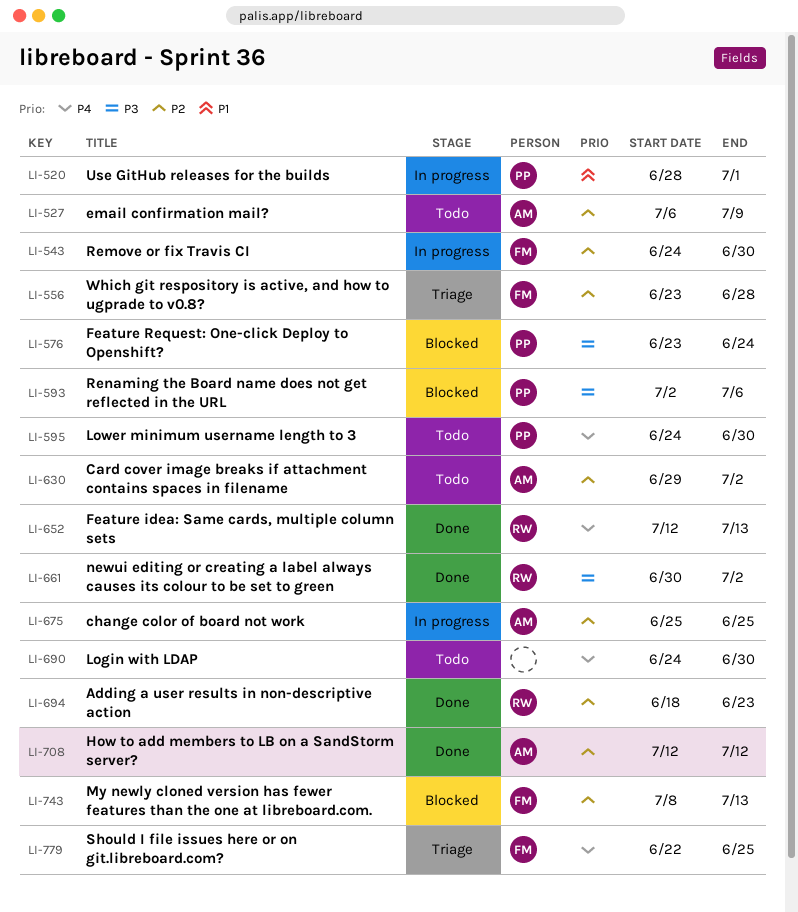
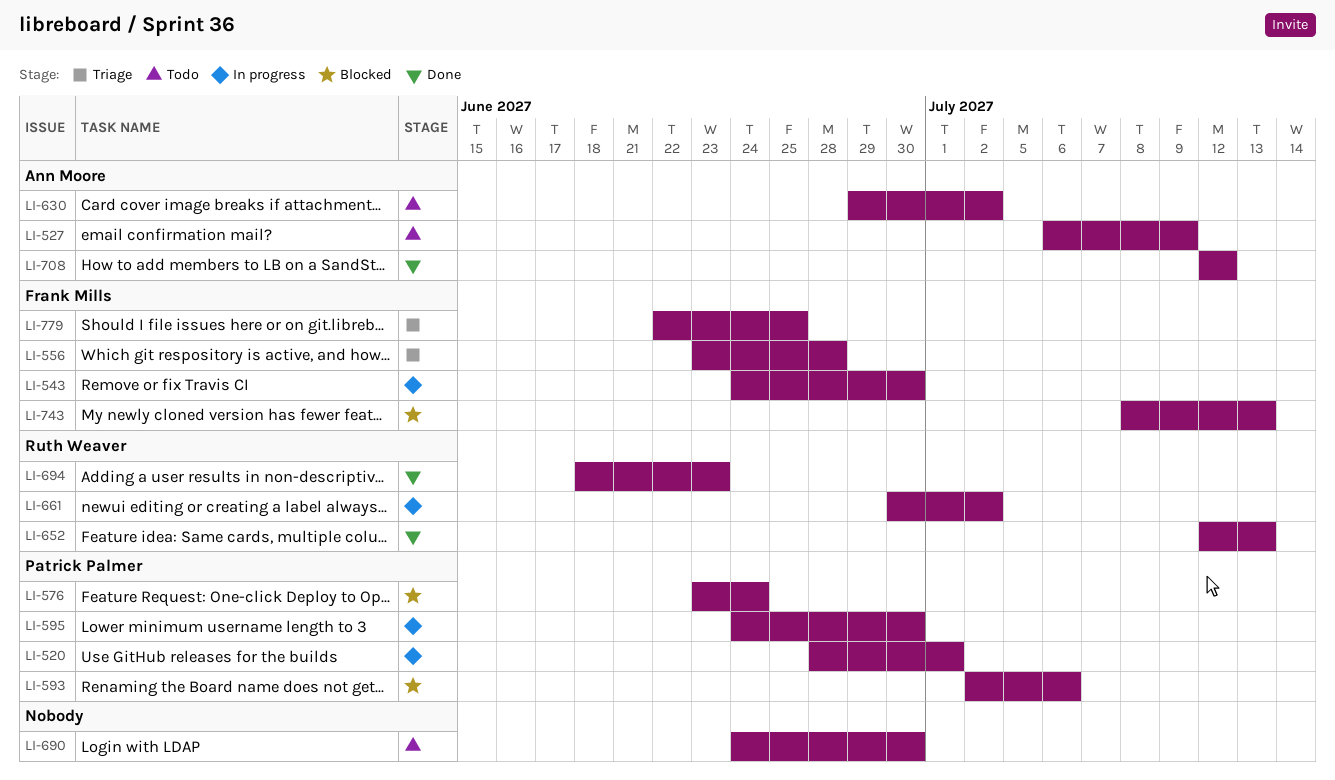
LI-595, status: Todo -> In progress
LI-661, status: Done -> In progress
LI-675: present -> none

